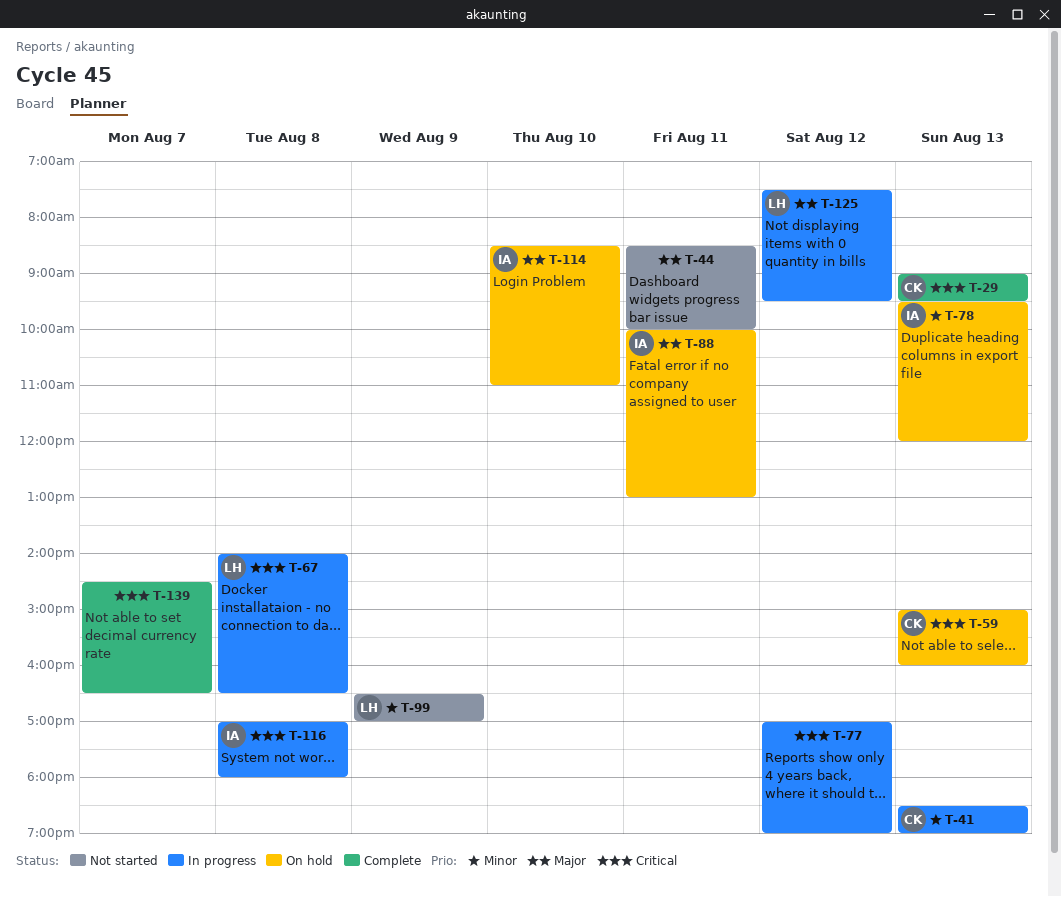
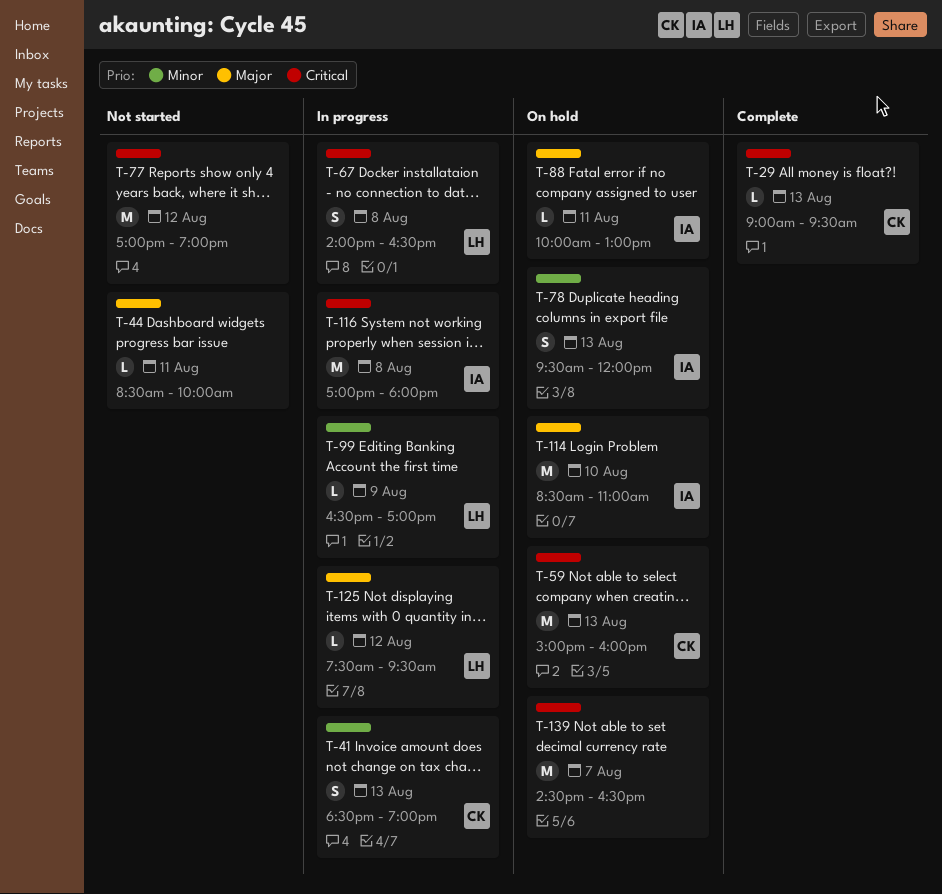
T-77, status: In progress -> Not started
T-99, status: Not started -> In progress
T-139, status: Complete -> On hold

